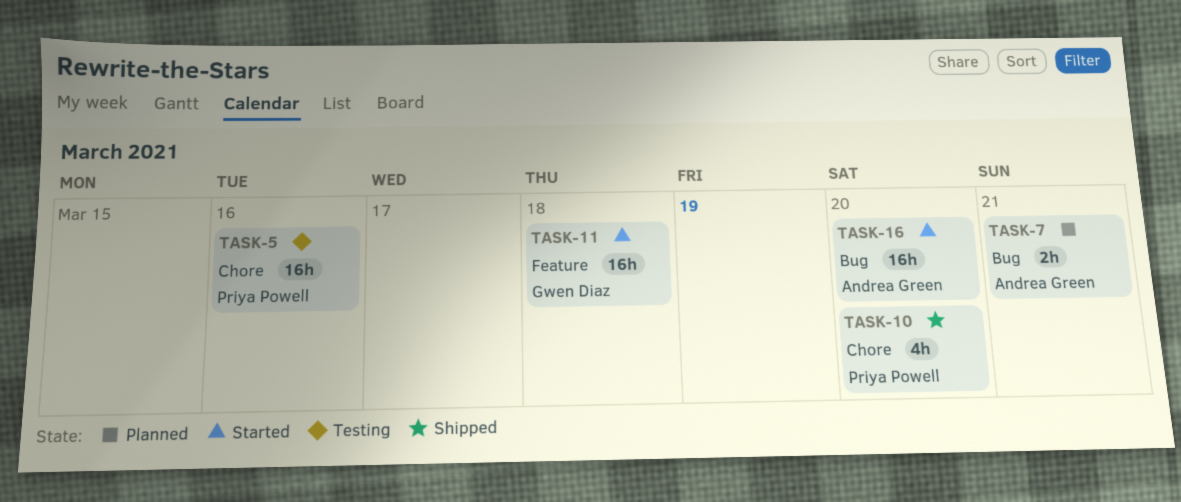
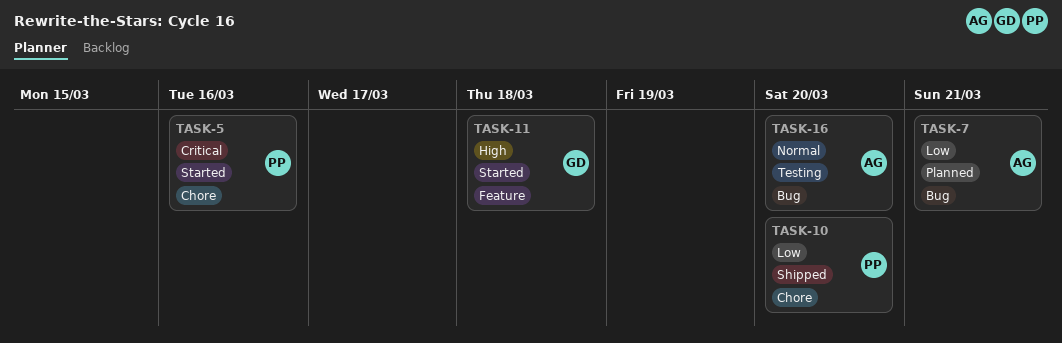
TASK-5, status: Testing -> Started
TASK-16, status: Started -> Testing

